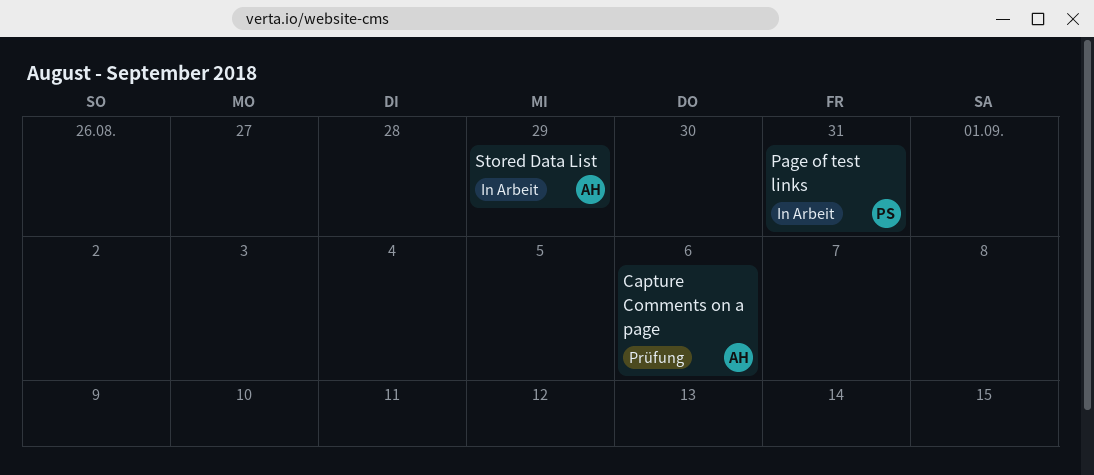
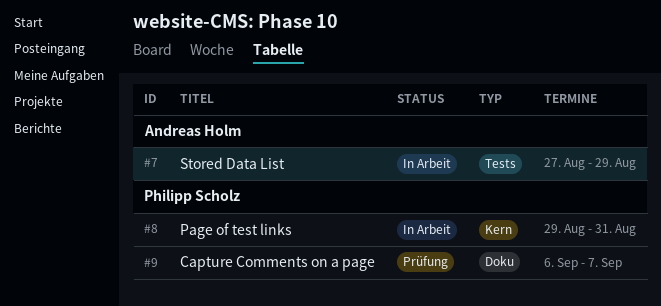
Capture Comments on a page, owner: Andreas Holm -> Philipp Scholz
Capture Comments on a page, due: Sep 6 -> Sep 7

